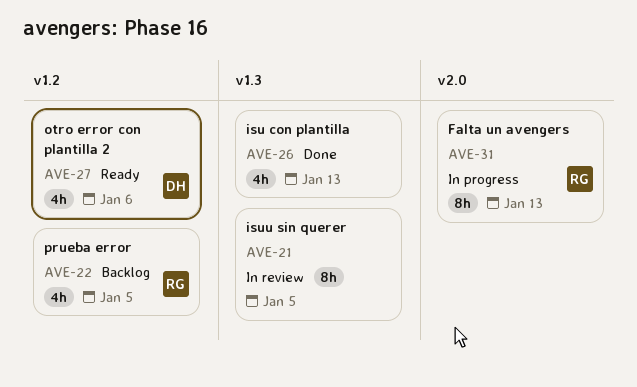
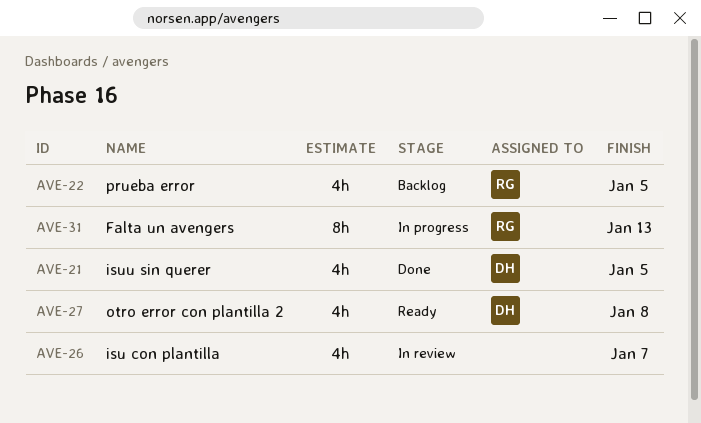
AVE-21, status: In review -> Done
AVE-21, owner: none -> DH
AVE-21, estimate: 8h -> 4h
AVE-26, status: Done -> In review
AVE-26, due: Jan 13 -> Jan 7
AVE-27, due: Jan 6 -> Jan 8

